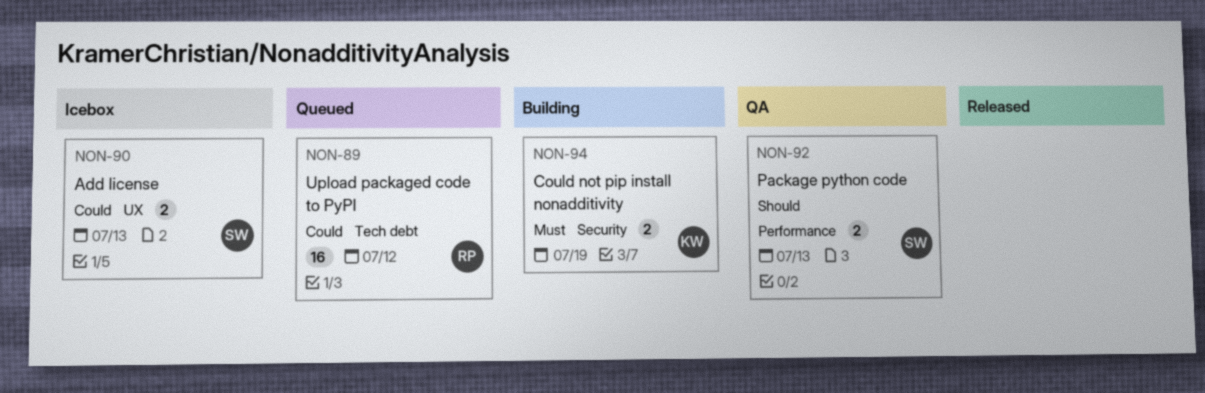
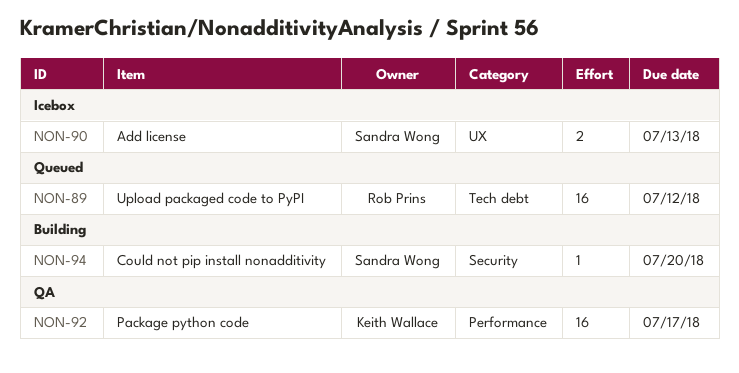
NON-92, owner: Sandra Wong -> Keith Wallace
NON-92, estimate: 2 -> 16
NON-92, due: Jul 13 -> Jul 17
NON-94, owner: Keith Wallace -> Sandra Wong
NON-94, estimate: 2 -> 1
NON-94, due: Jul 19 -> Jul 20

